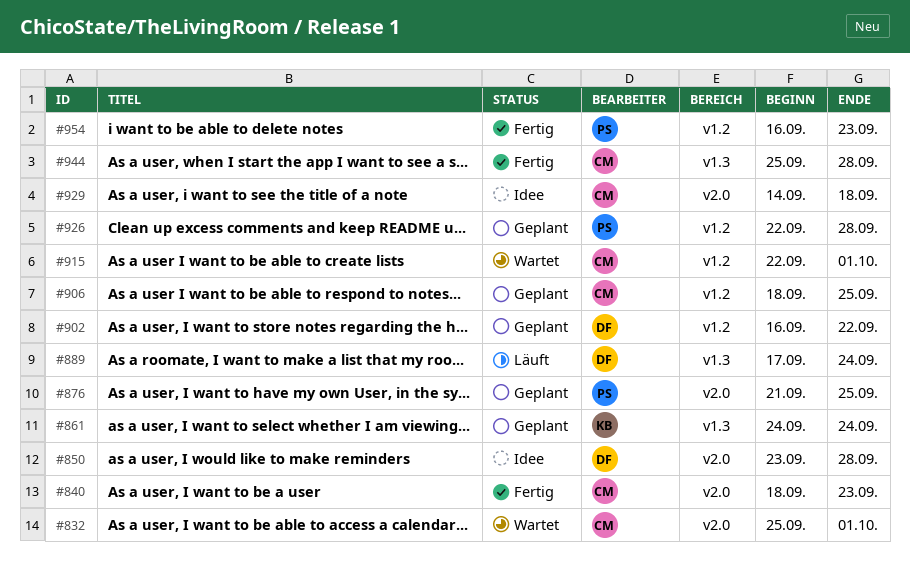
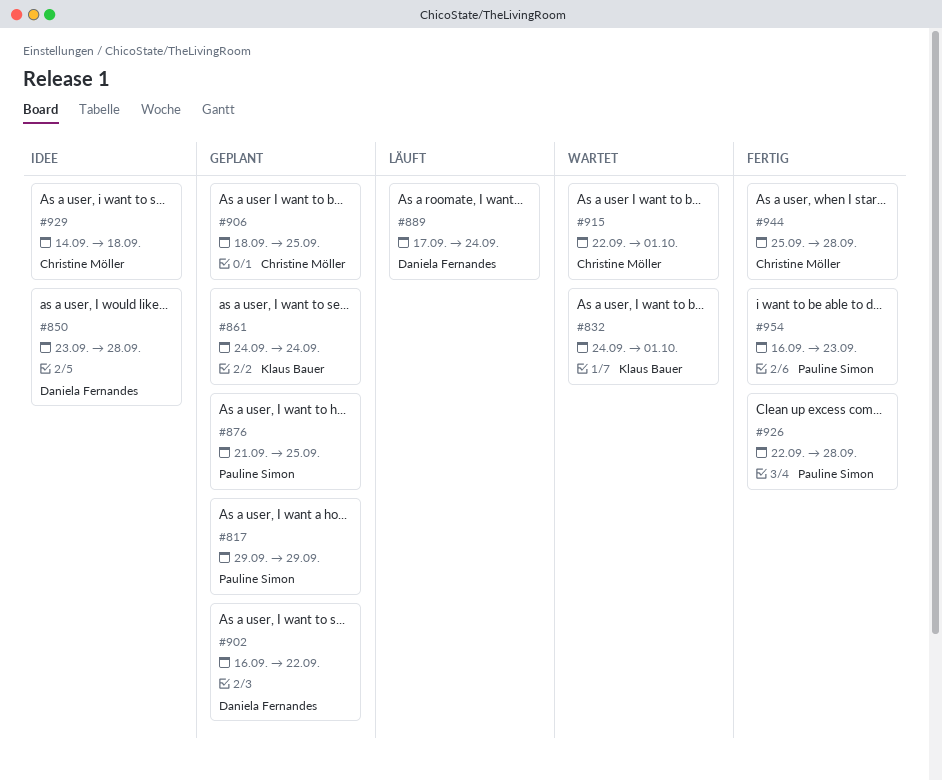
#817: none -> present
#832, owner: Christine Möller -> Klaus Bauer
#832, start: Sep 25 -> Sep 24
#840: present -> none
#926, status: Geplant -> Fertig

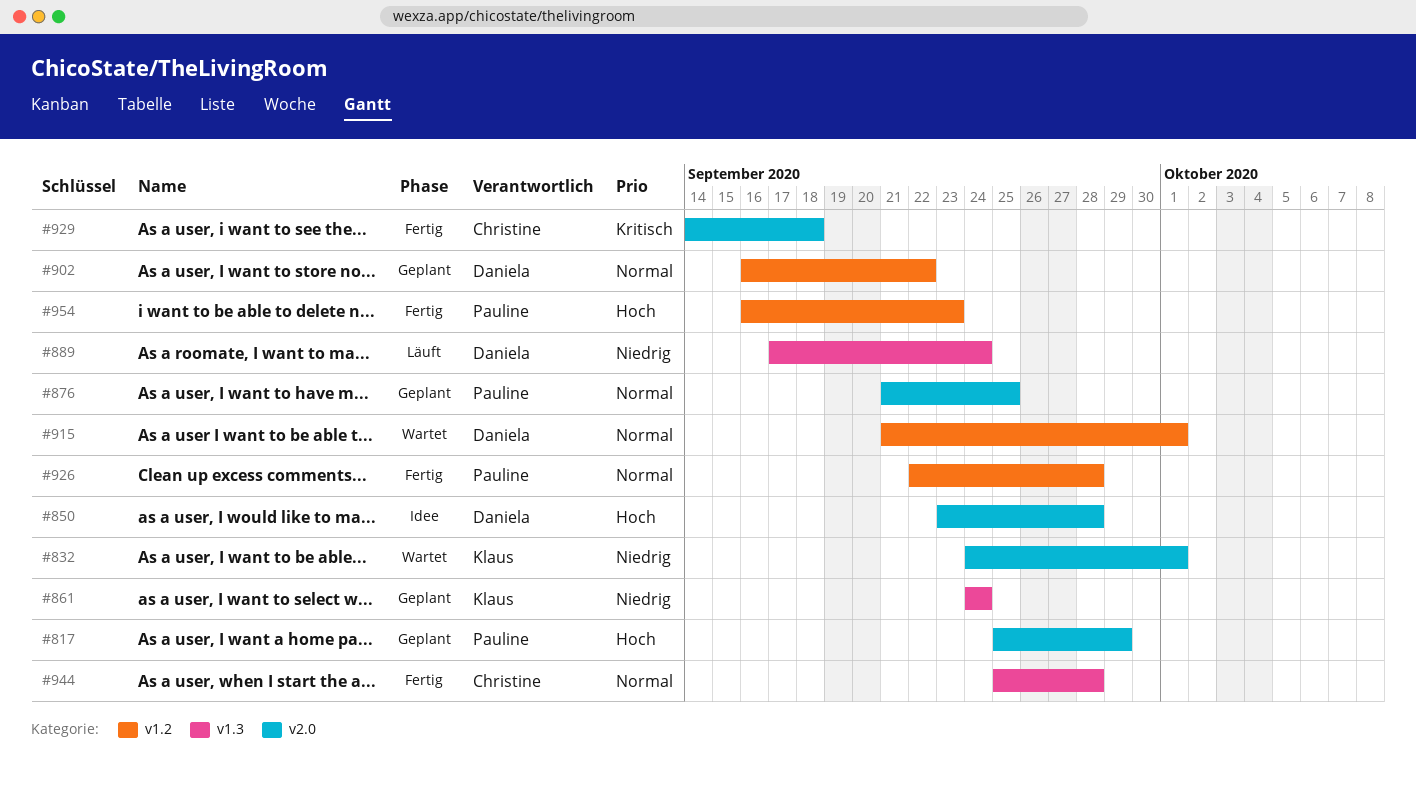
#817, start: Sep 29 -> Sep 25
#906: present -> none
#915, owner: Christine Möller -> Daniela Fernandes
#915, start: Sep 22 -> Sep 21
#929, status: Idee -> Fertig

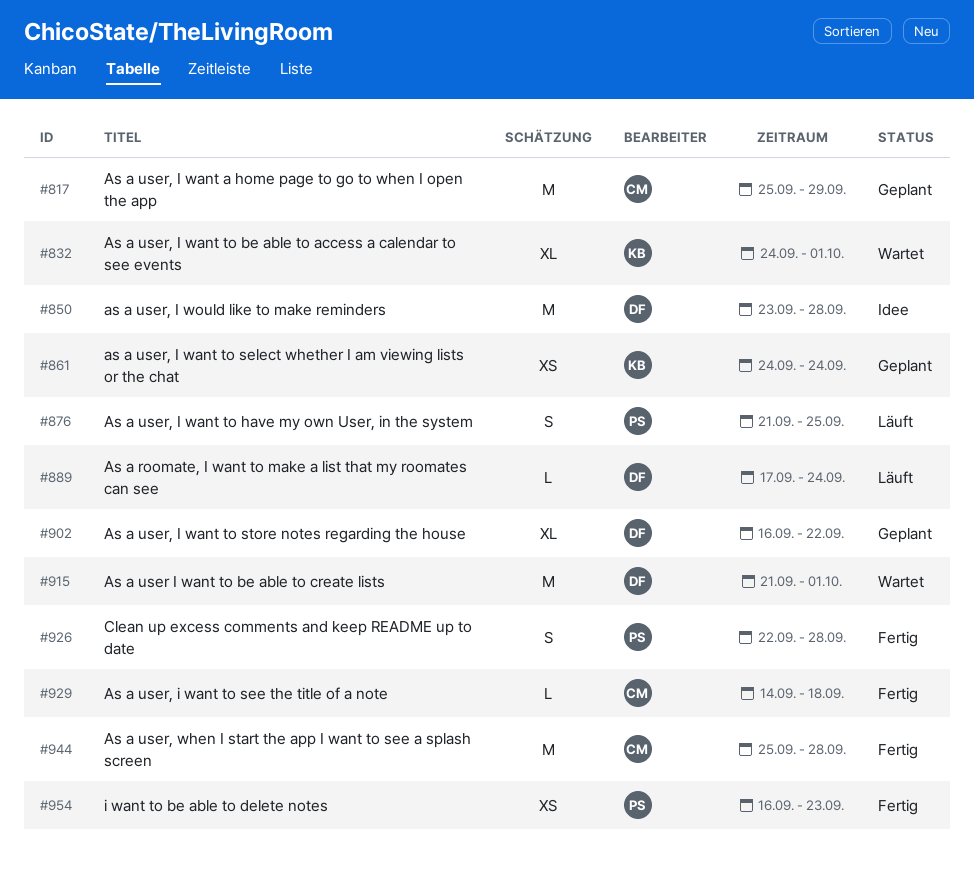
#817, owner: Pauline -> Christine
#876, status: Geplant -> Läuft

